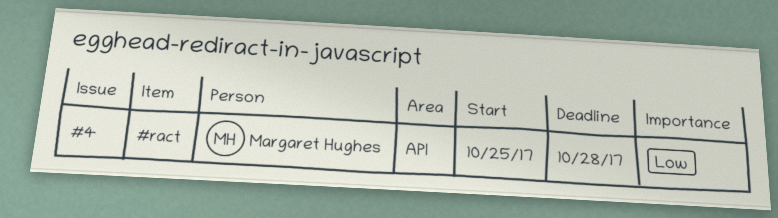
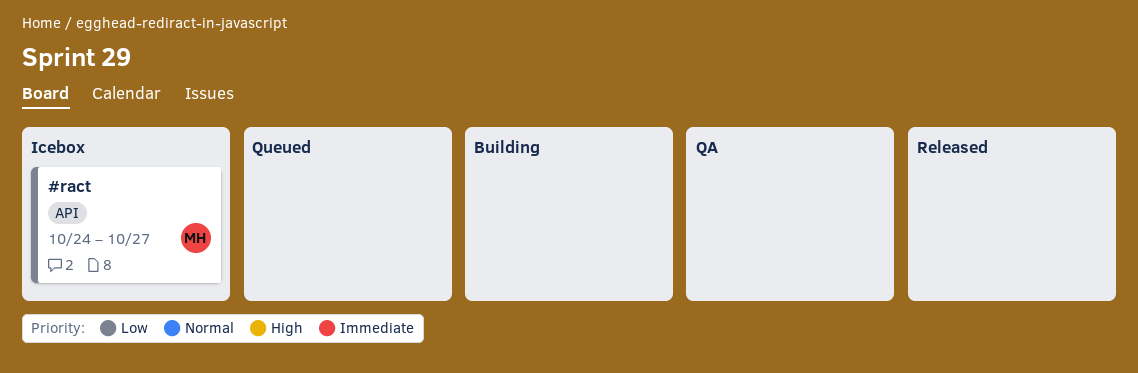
#ract, start: Oct 25 -> Oct 24
#ract, due: Oct 28 -> Oct 27

